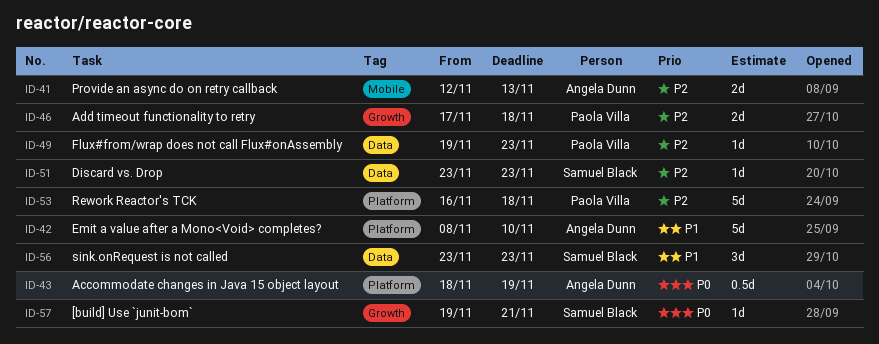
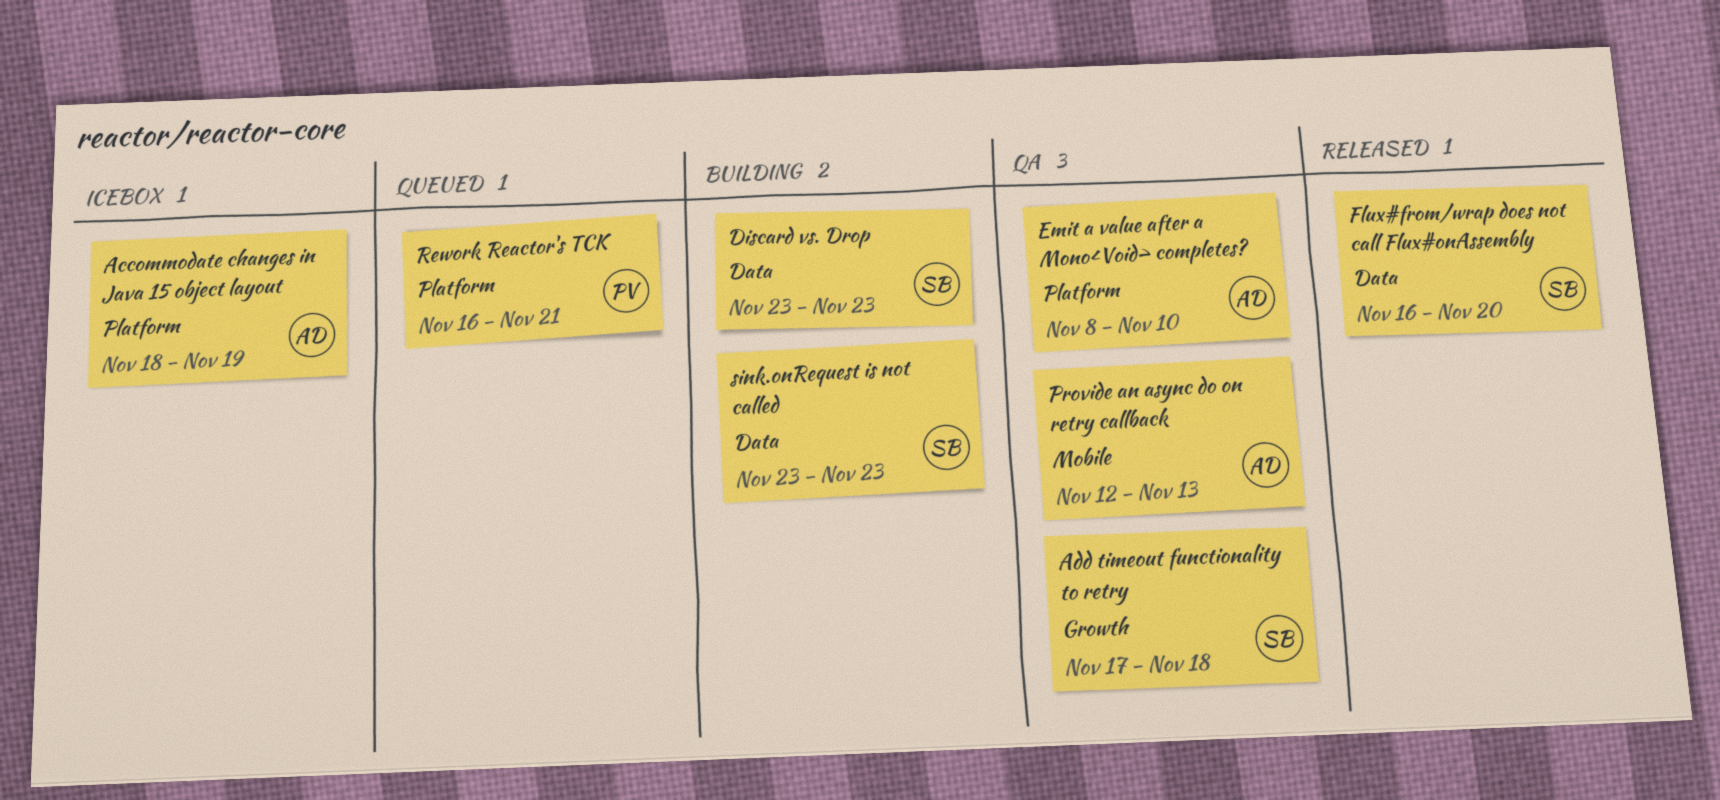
[build] Use `junit-bom`: present -> none
Add timeout functionality to retry, owner: Paola Villa -> Samuel Black
Flux#from/wrap does not call Flux#onAssembly, owner: Paola Villa -> Samuel Black
Flux#from/wrap does not call Flux#onAssembly, start: Nov 19 -> Nov 16
Flux#from/wrap does not call Flux#onAssembly, due: Nov 23 -> Nov 20
Rework Reactor's TCK, due: Nov 18 -> Nov 21

